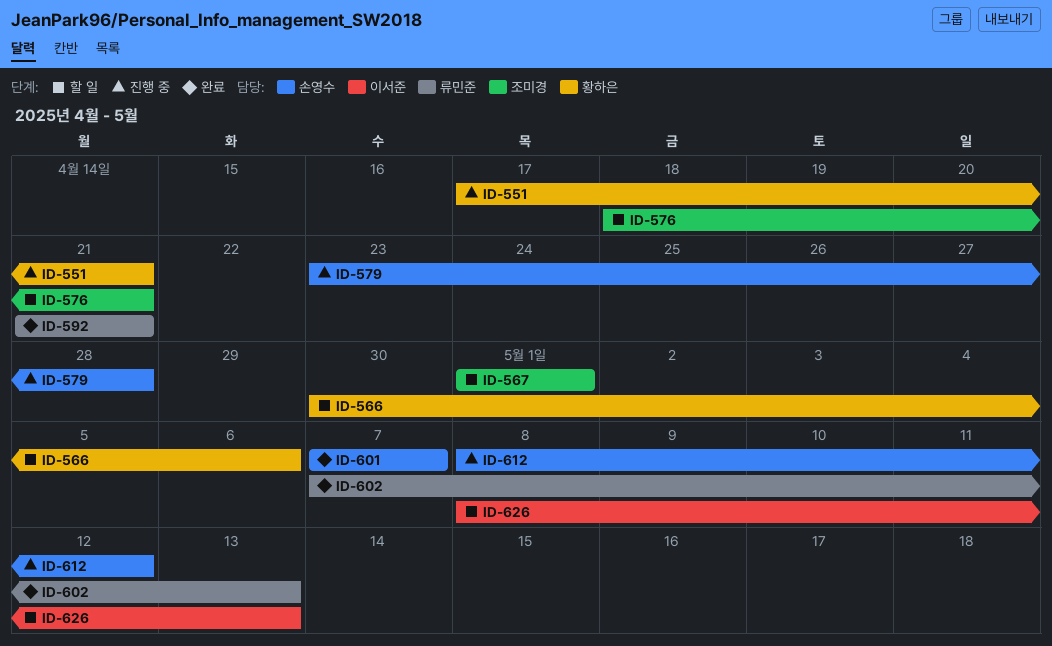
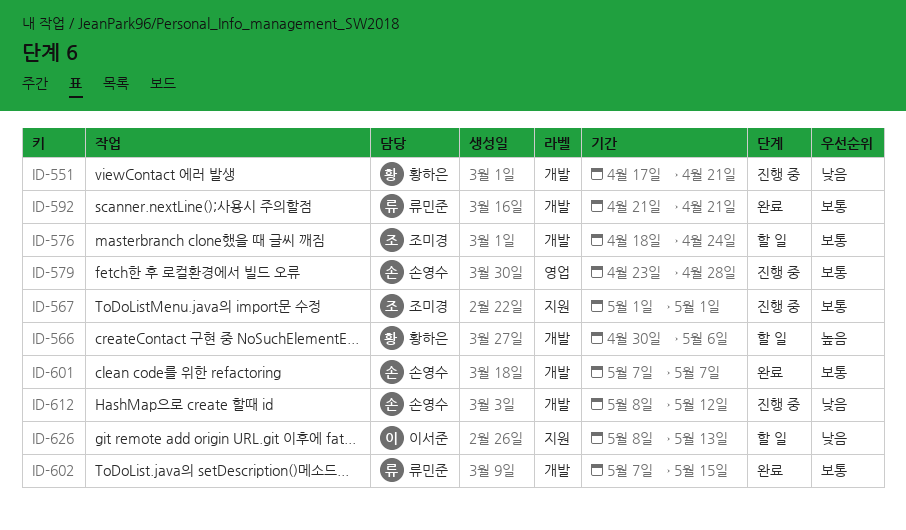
ID-567, status: 할 일 -> 진행 중
ID-576, due: Apr 21 -> Apr 24
ID-602, due: May 13 -> May 15

